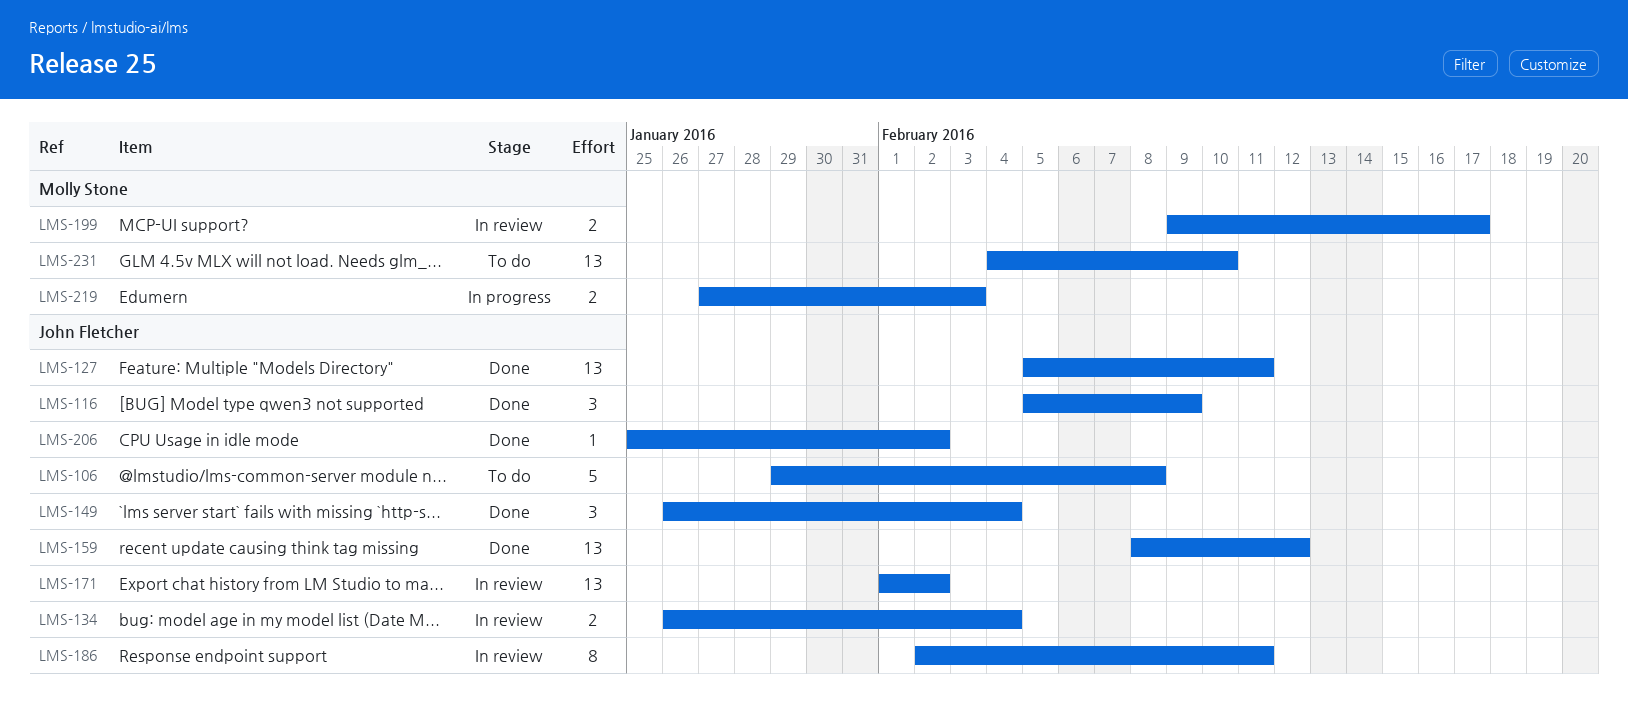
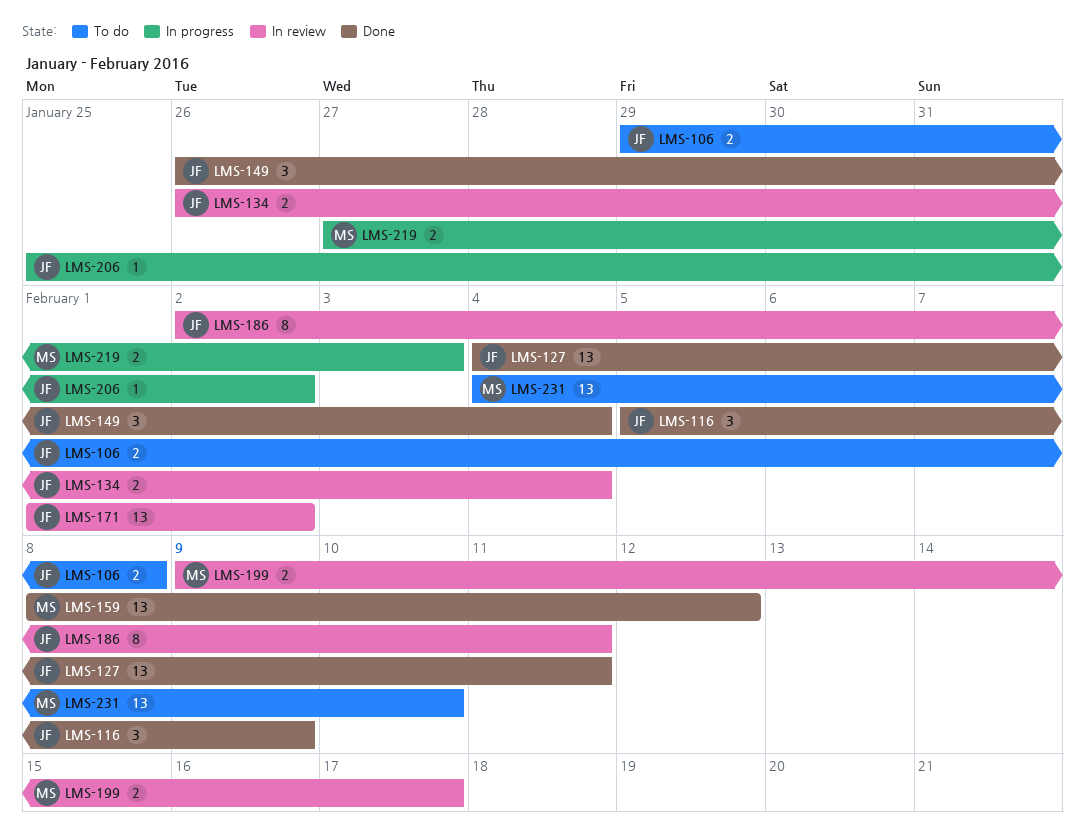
LMS-106, estimate: 5 -> 2
LMS-127, start: Feb 5 -> Feb 4
LMS-159, owner: John Fletcher -> Molly Stone
LMS-206, status: Done -> In progress

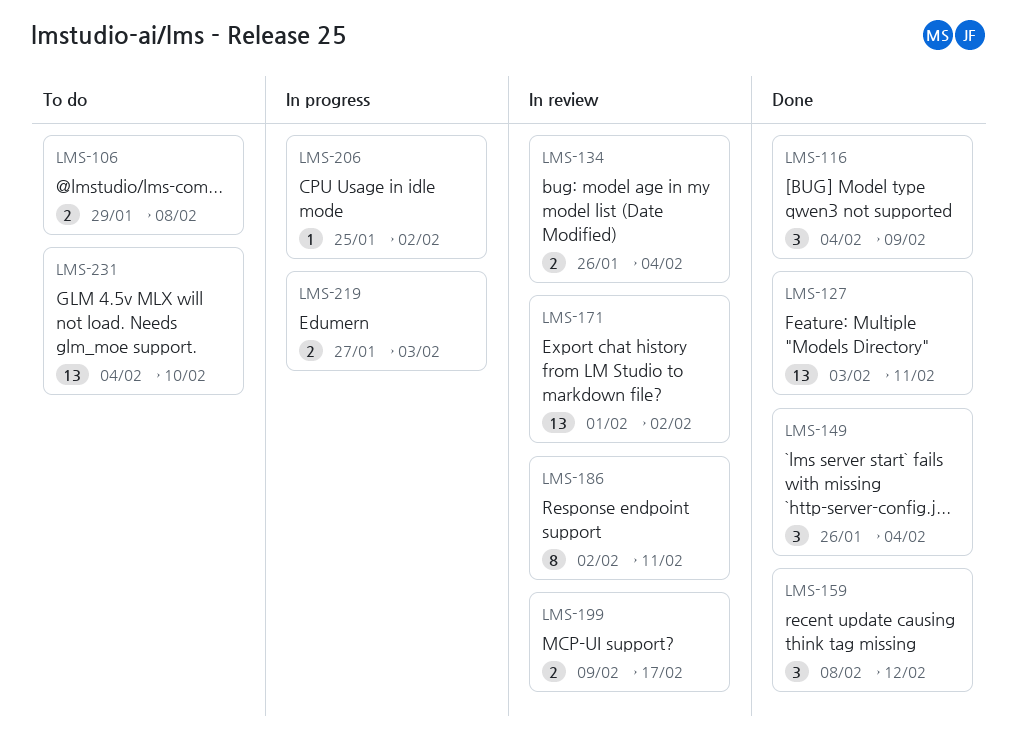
LMS-116, start: Feb 5 -> Feb 4
LMS-127, start: Feb 4 -> Feb 3
LMS-159, estimate: 13 -> 3

